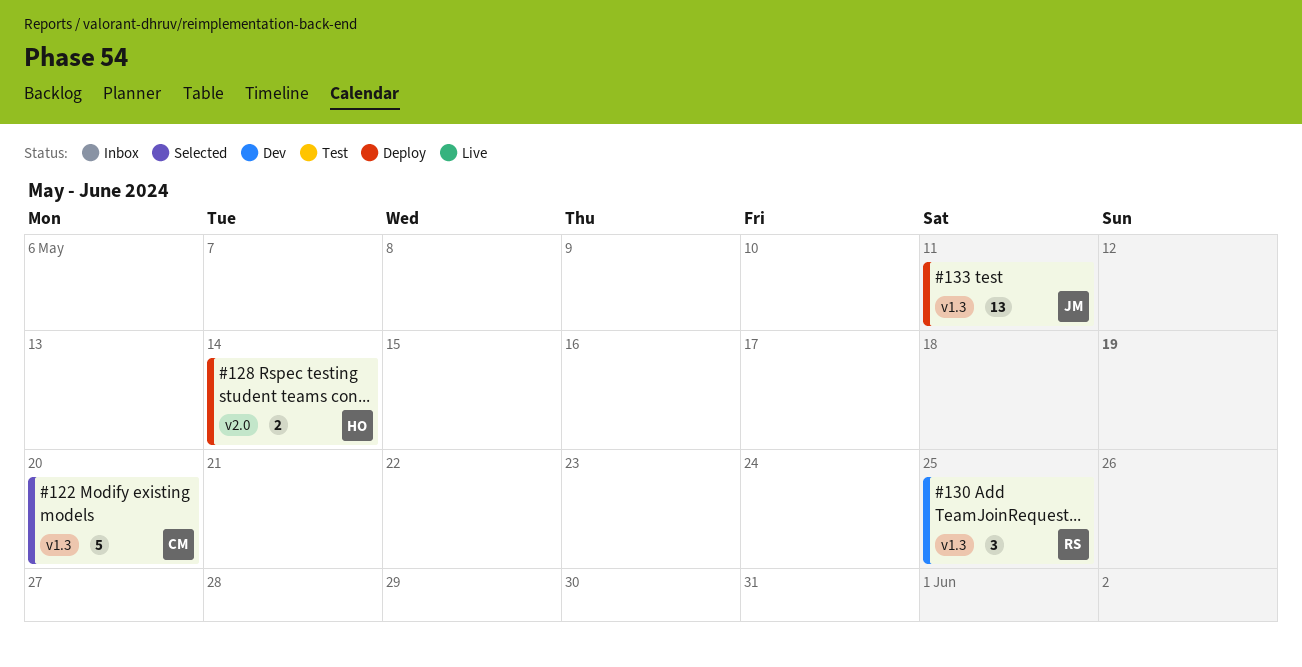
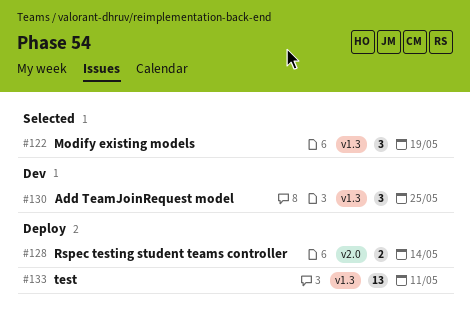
#122, estimate: 5 -> 3
#122, due: May 20 -> May 19

